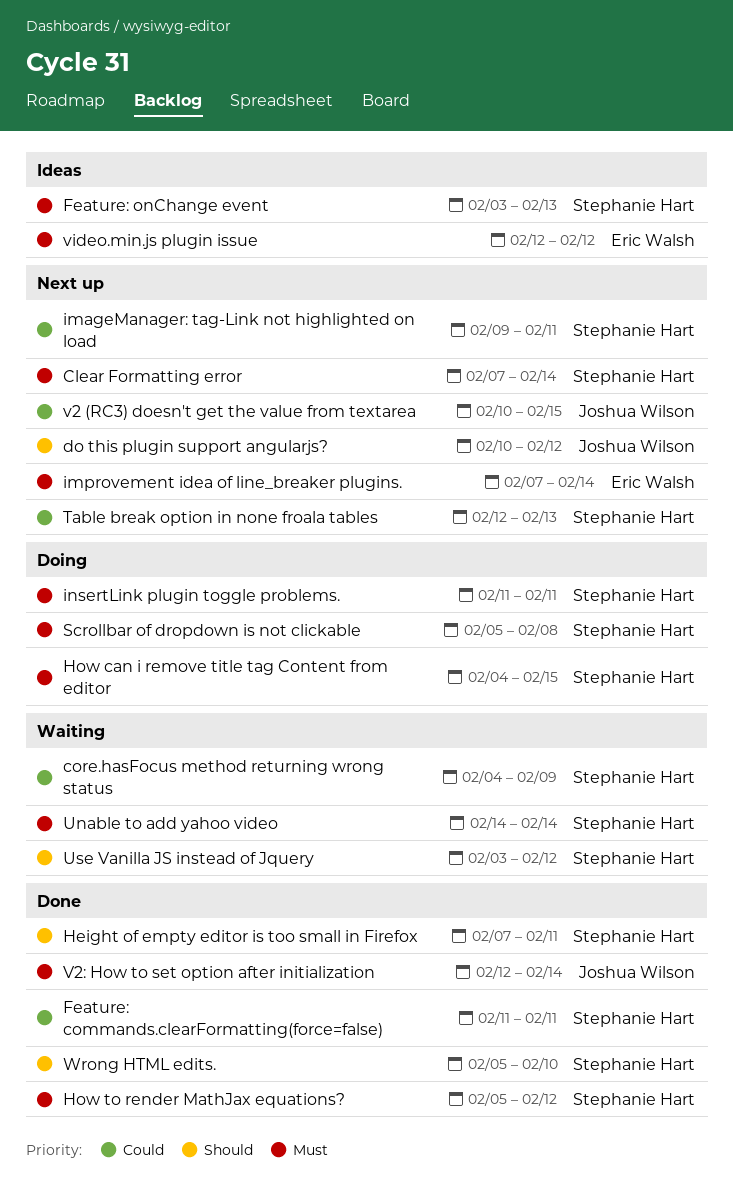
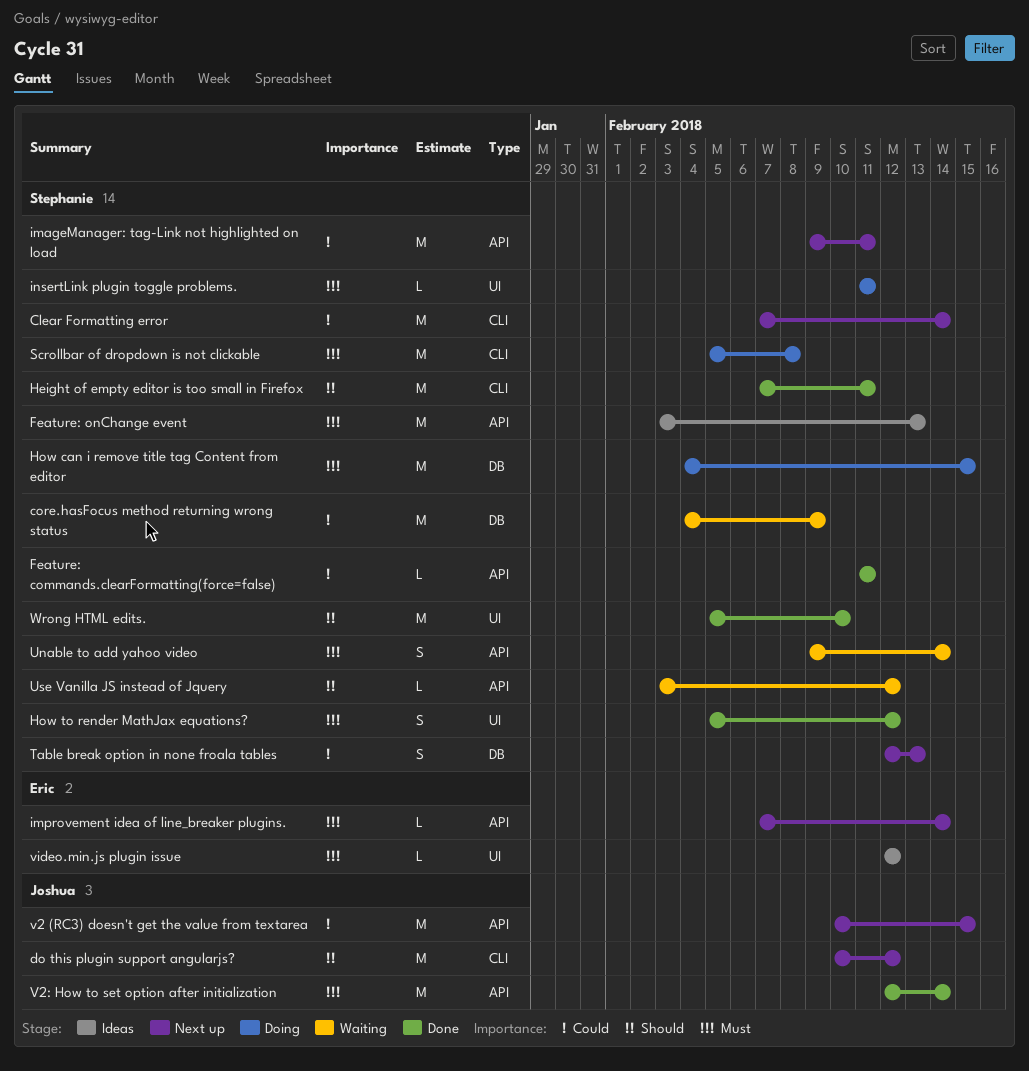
Clear Formatting error, priority: Must -> Could
Unable to add yahoo video, start: Feb 14 -> Feb 9

